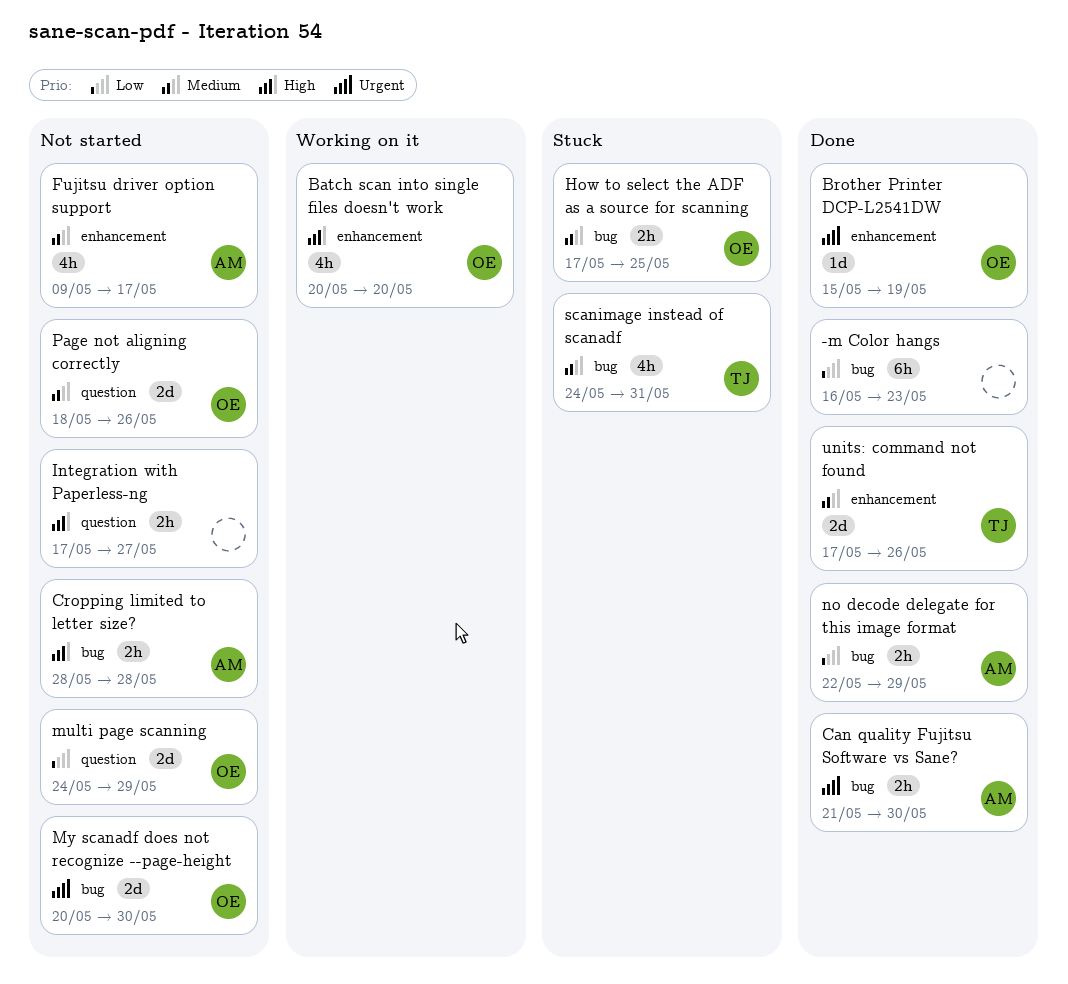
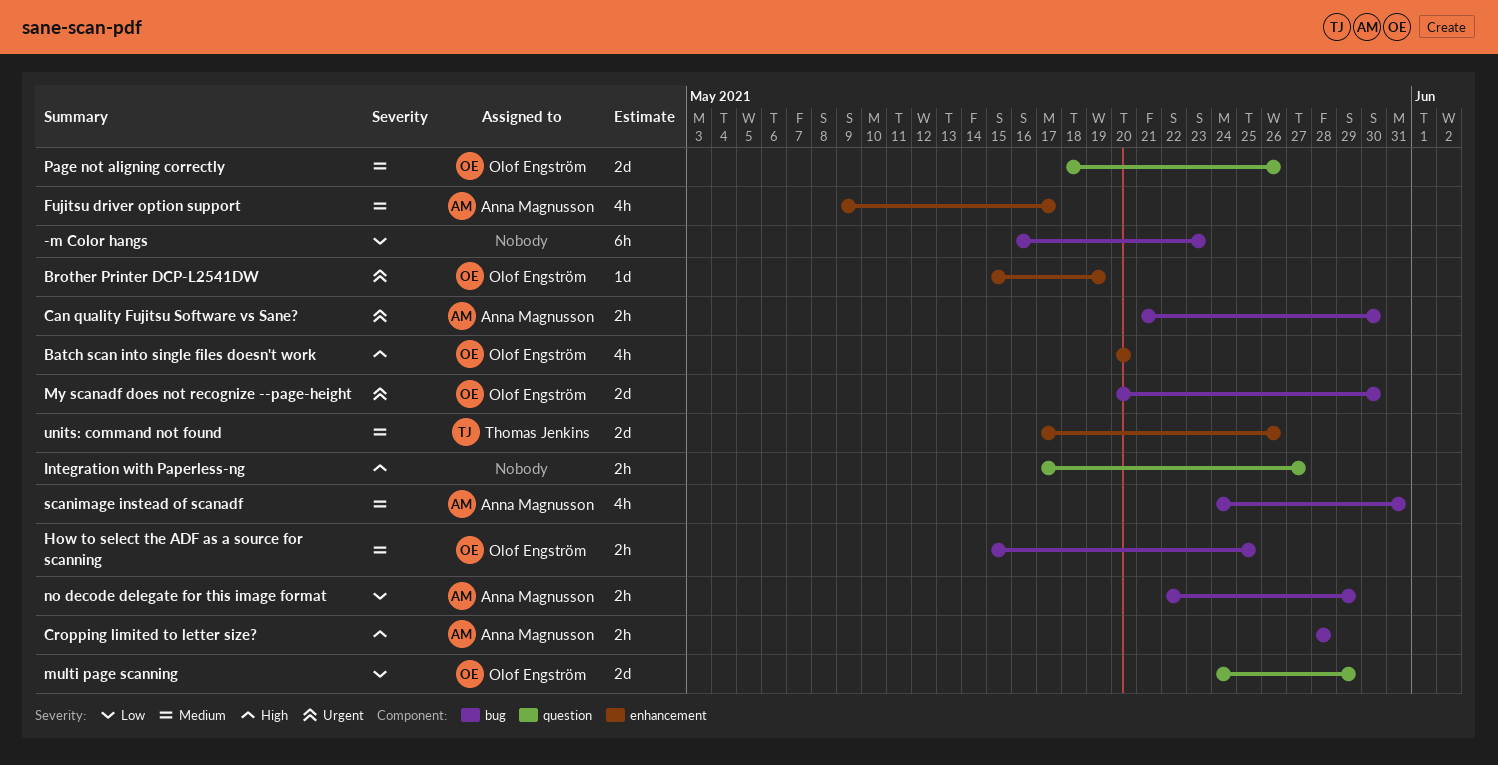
How to select the ADF as a source for scanning, start: May 17 -> May 15
scanimage instead of scanadf, owner: Thomas Jenkins -> Anna Magnusson

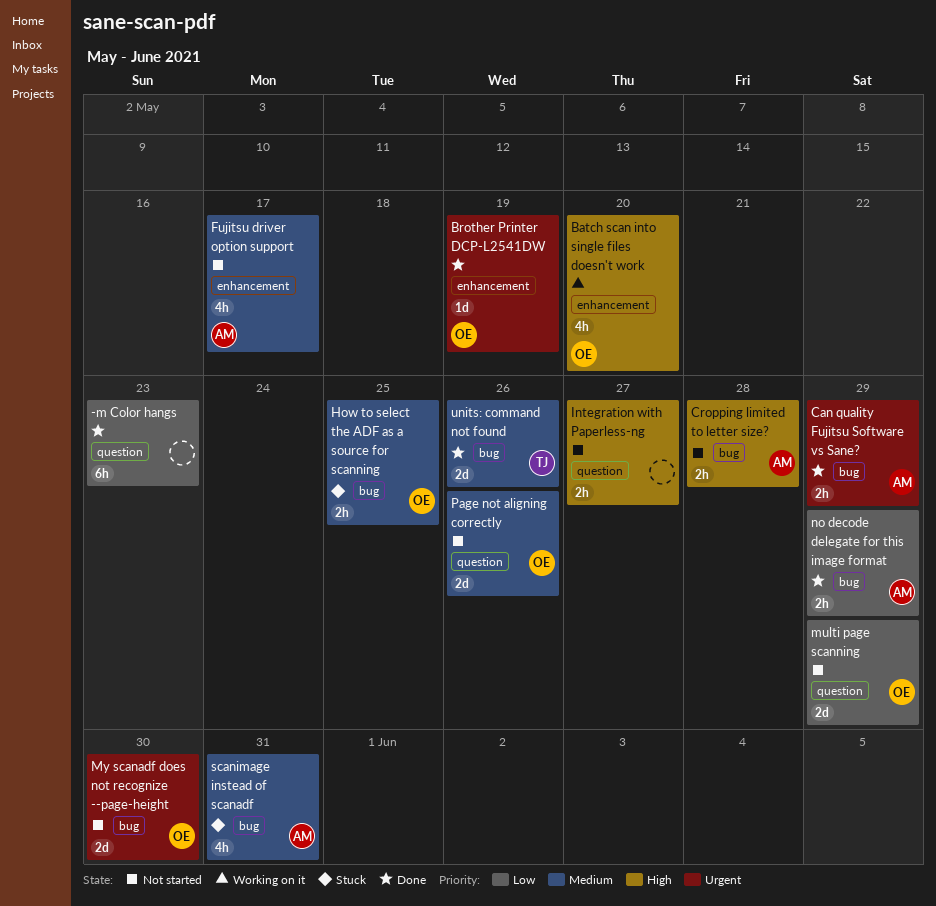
-m Color hangs, label: bug -> question
Can quality Fujitsu Software vs Sane?, due: May 30 -> May 29
units: command not found, label: enhancement -> bug

